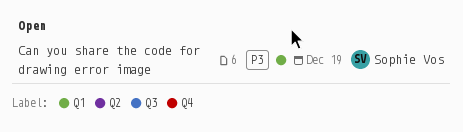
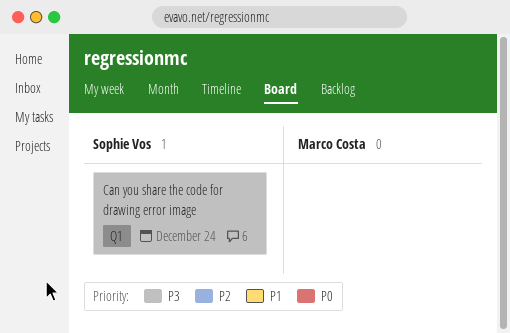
Can you share the code for drawing error image, due: Dec 19 -> Dec 24

